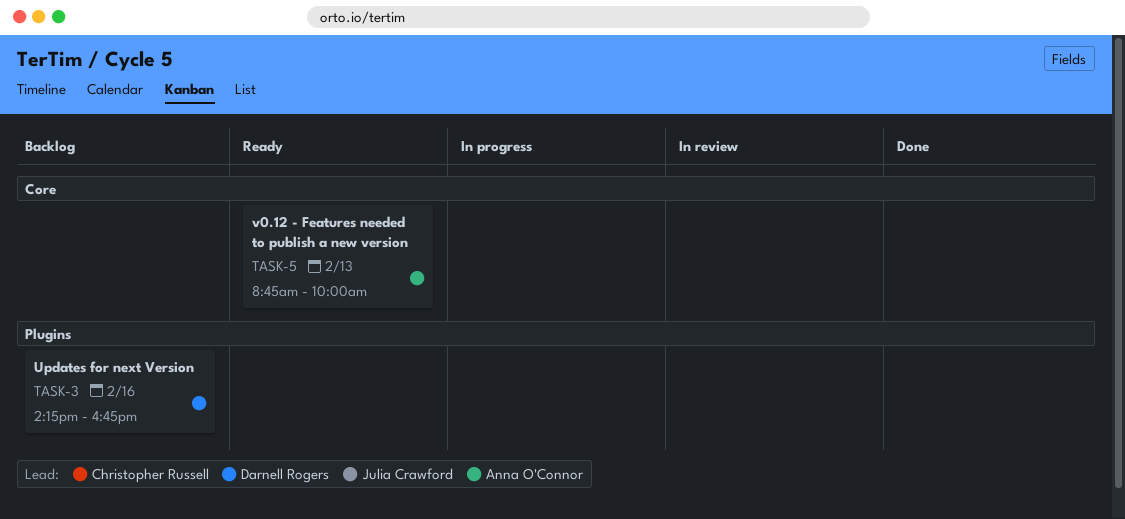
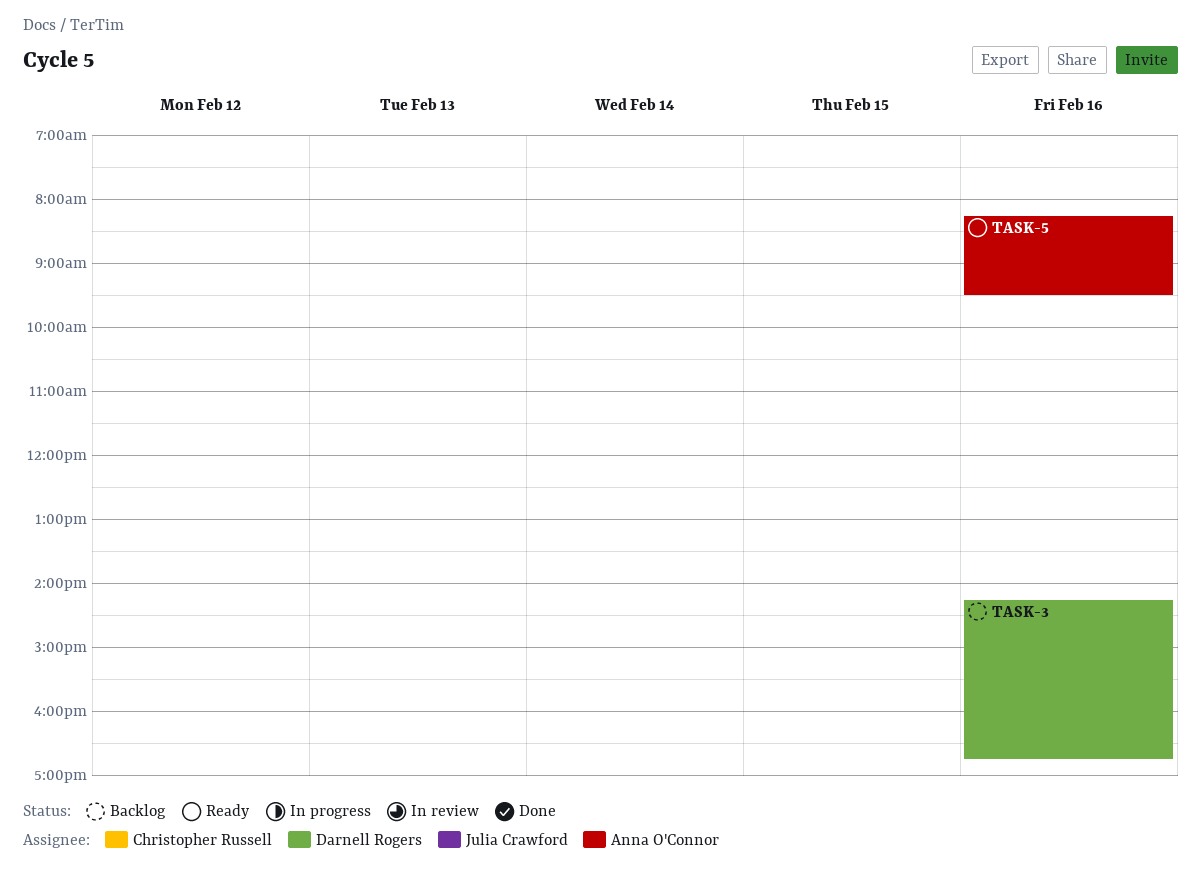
TASK-5, day: Feb 13 -> Feb 16
TASK-5, begins: 08:45 -> 08:15
TASK-5, ends: 10:00 -> 09:30

